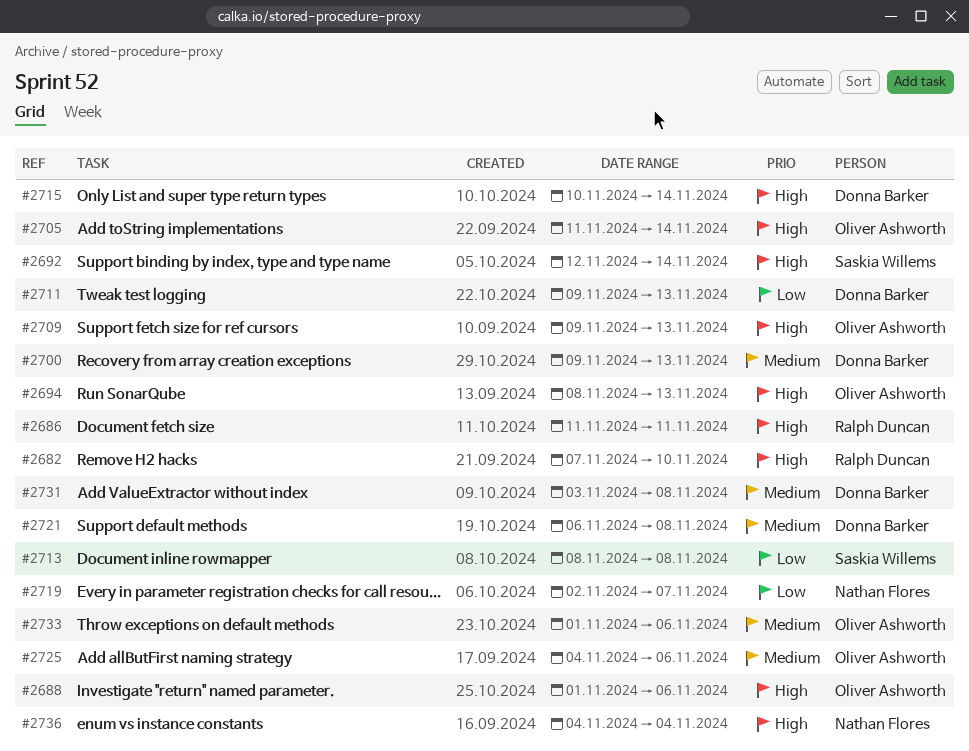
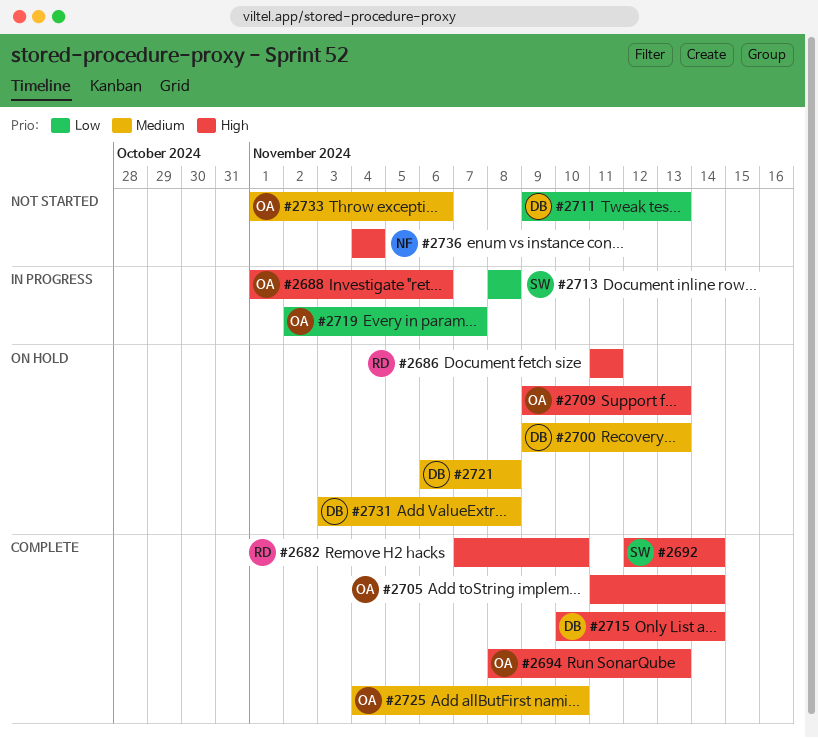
#2719, owner: Nathan Flores -> Oliver Ashworth
#2725, due: Nov 6 -> Nov 10

